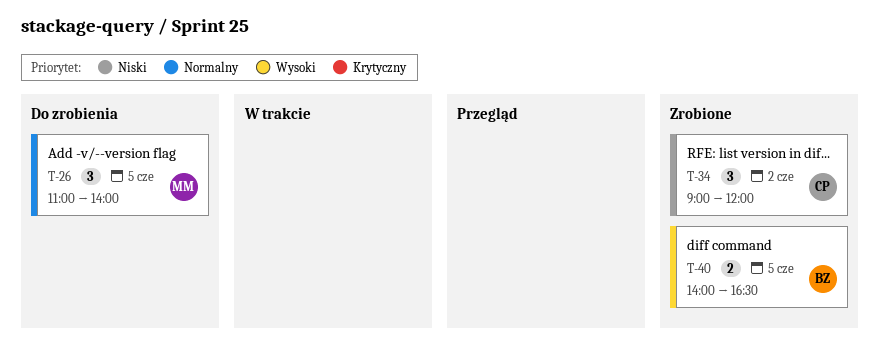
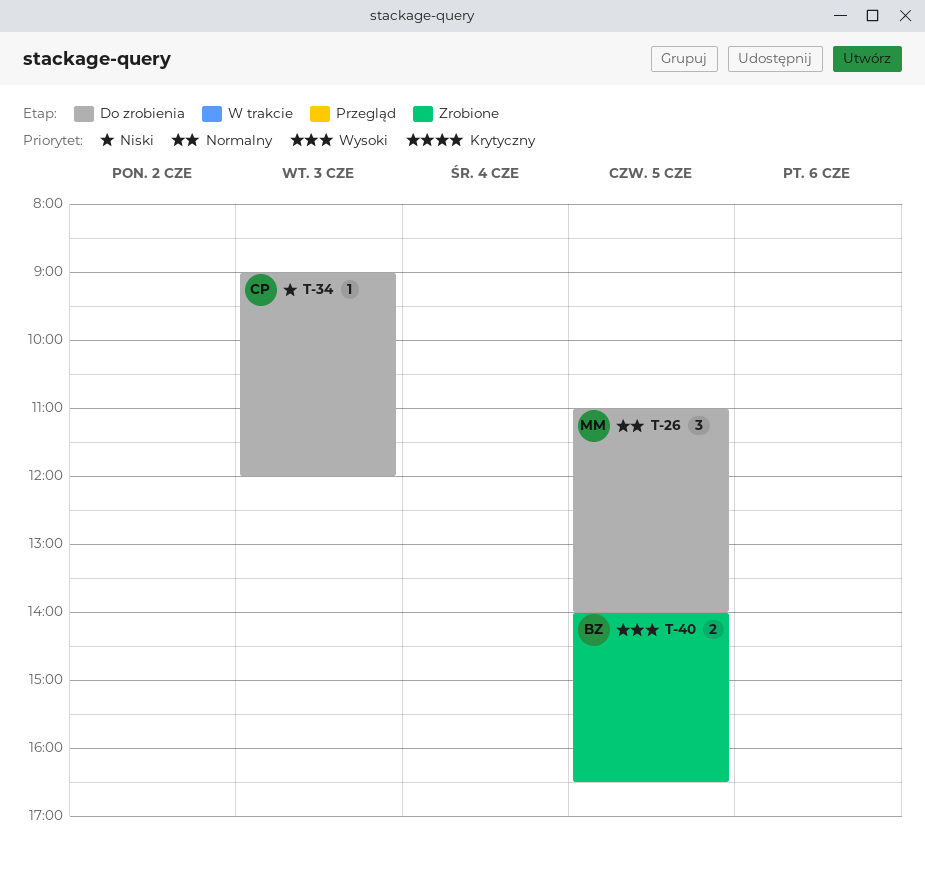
T-34, status: Zrobione -> Do zrobienia
T-34, estimate: 3 -> 1
T-34, day: Jun 2 -> Jun 3

